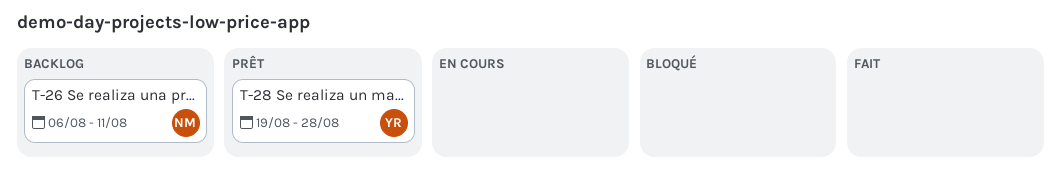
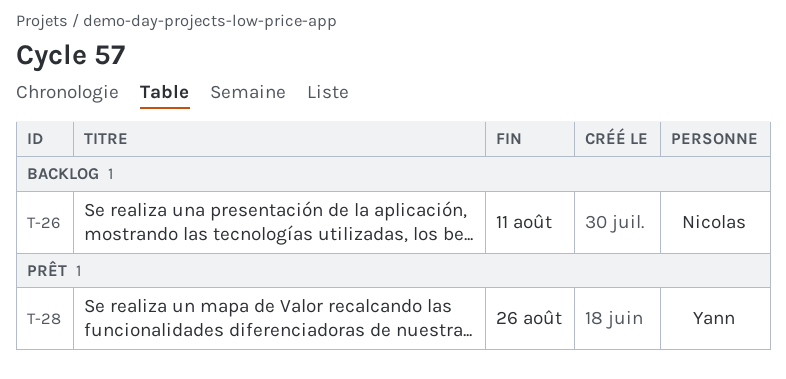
T-28, due: Aug 28 -> Aug 26

